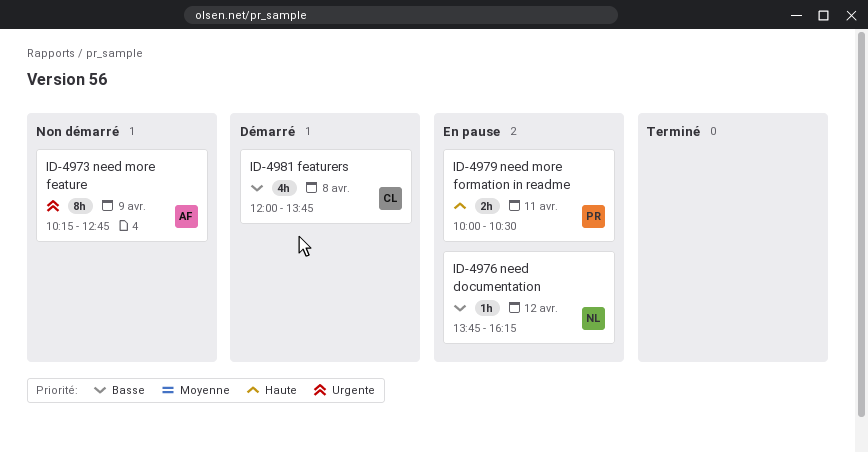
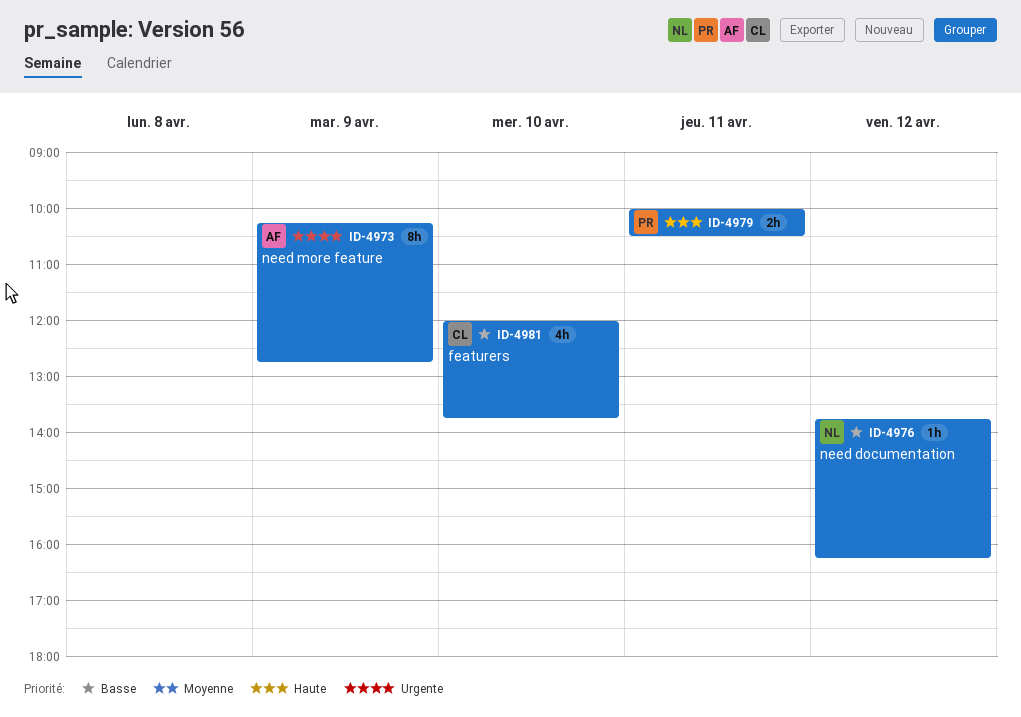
ID-4981, day: Apr 8 -> Apr 10

